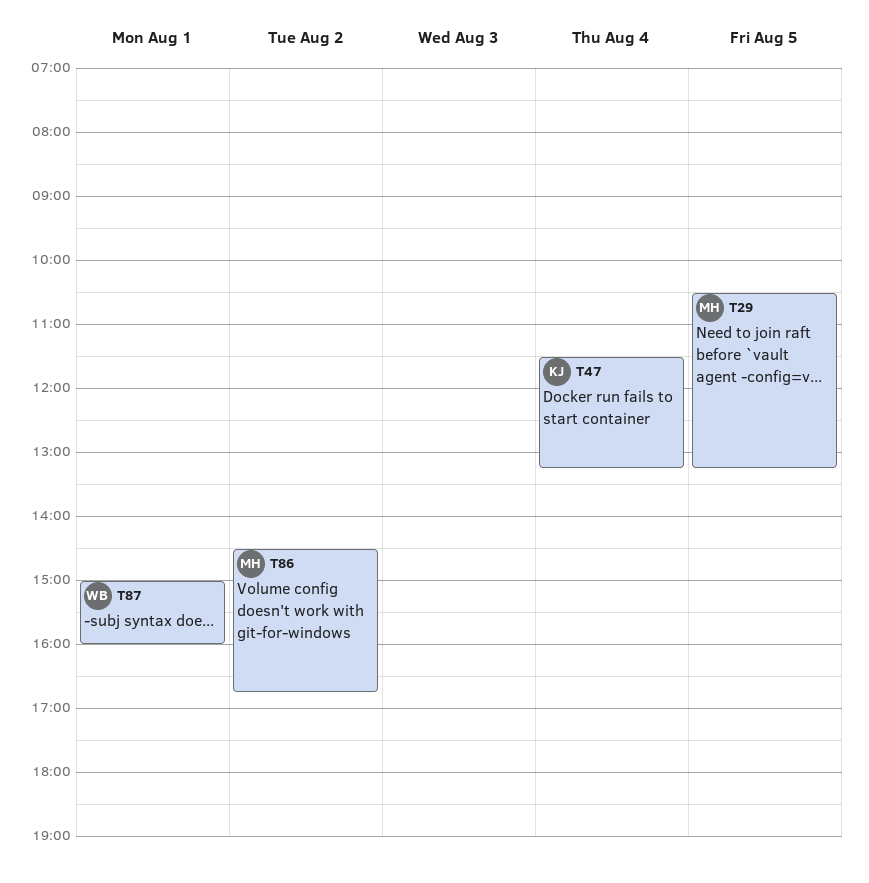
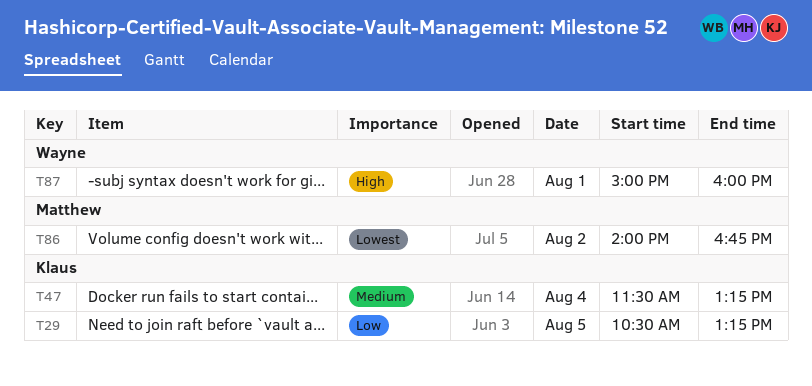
T29, owner: Matthew -> Klaus
T86, begins: 14:30 -> 14:00

